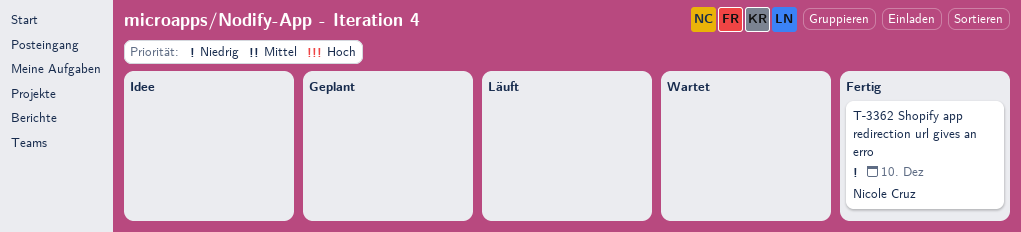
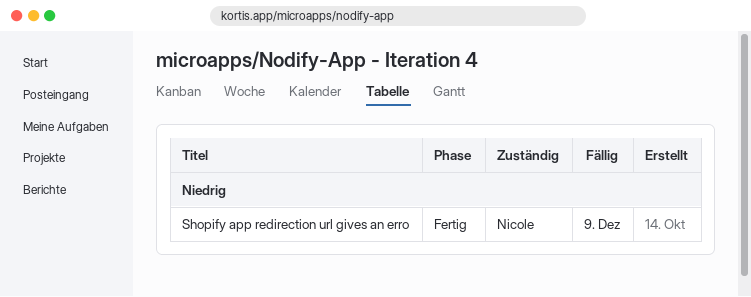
Shopify app redirection url gives an erro, due: Dec 10 -> Dec 9

